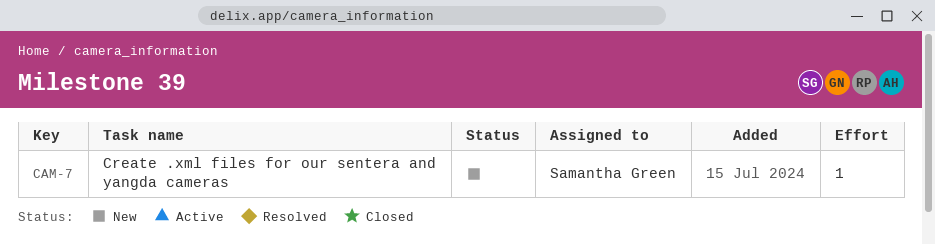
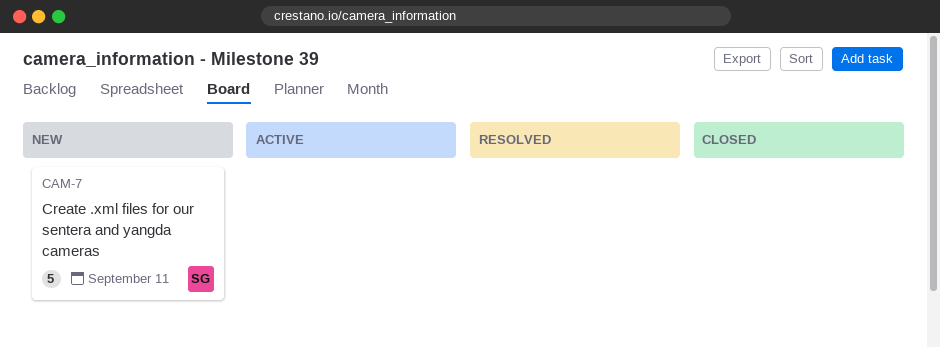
CAM-7, estimate: 1 -> 5

